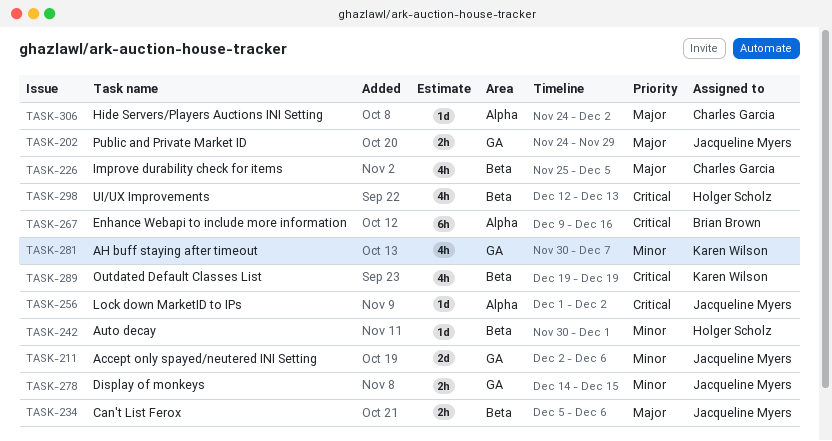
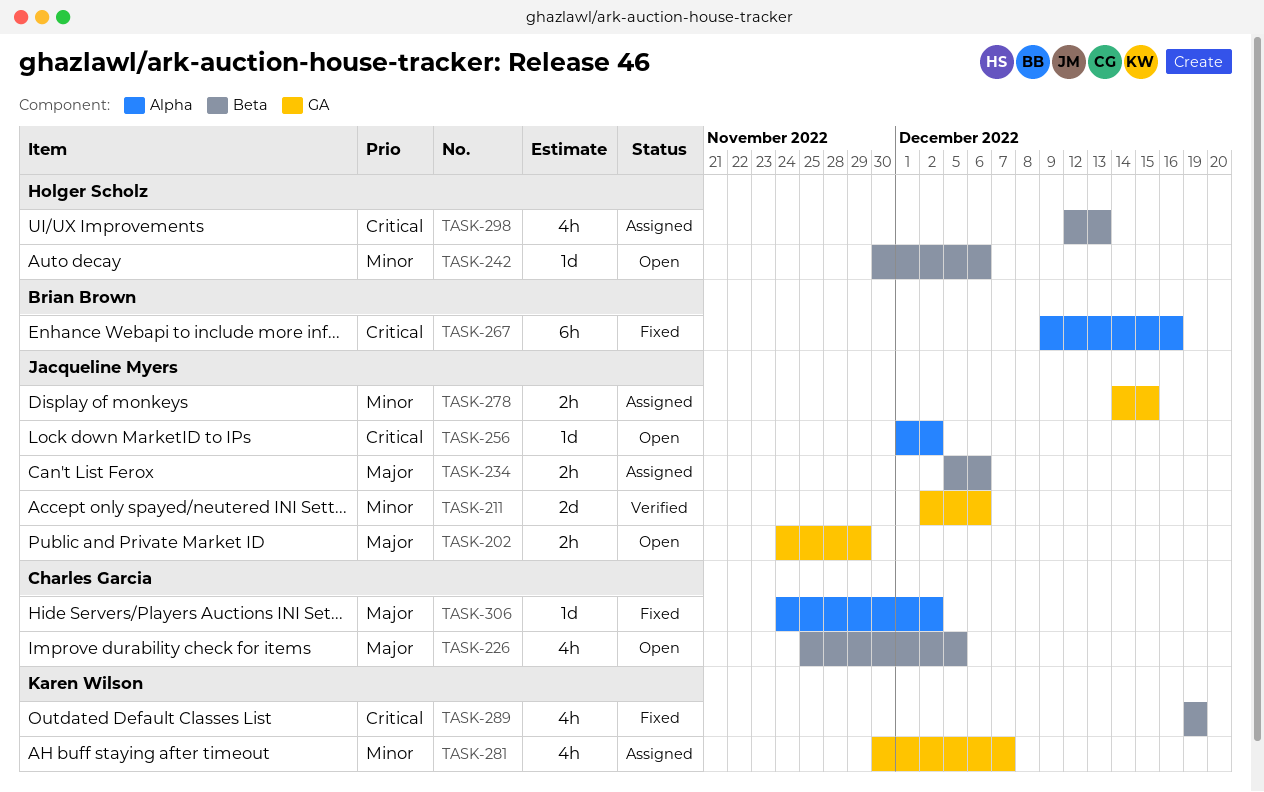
TASK-242, due: Dec 1 -> Dec 6

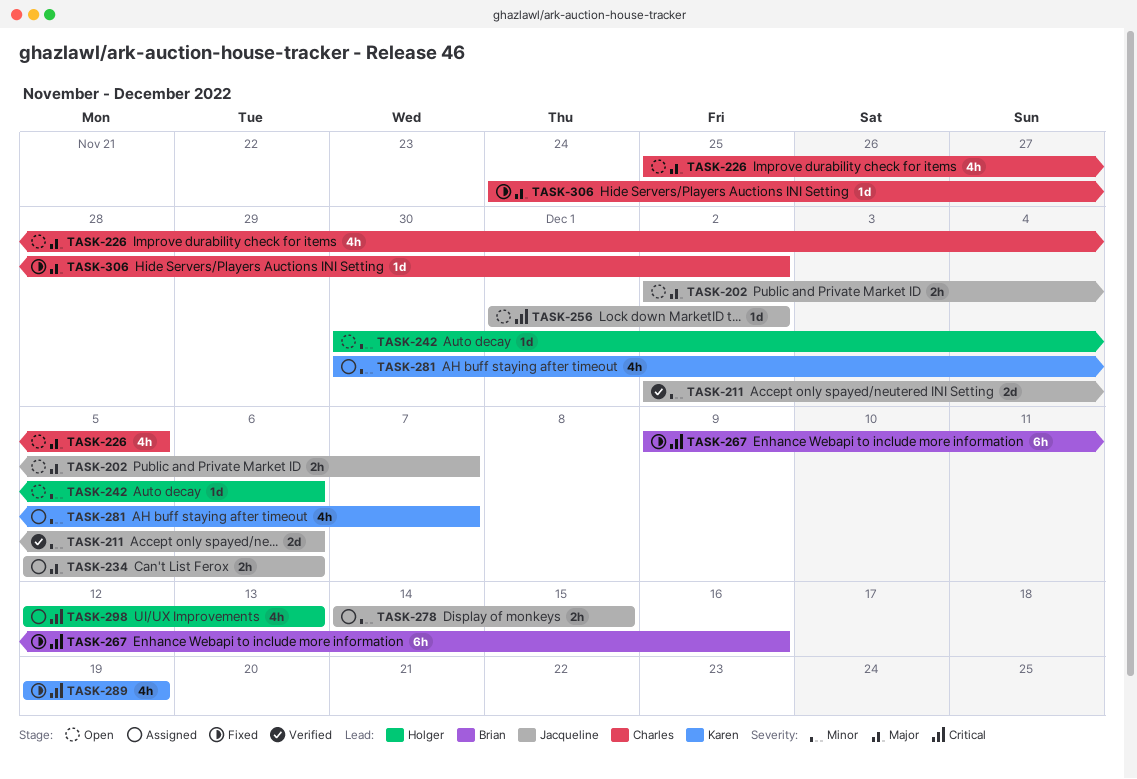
TASK-202, start: Nov 24 -> Dec 2
TASK-202, due: Nov 29 -> Dec 7

